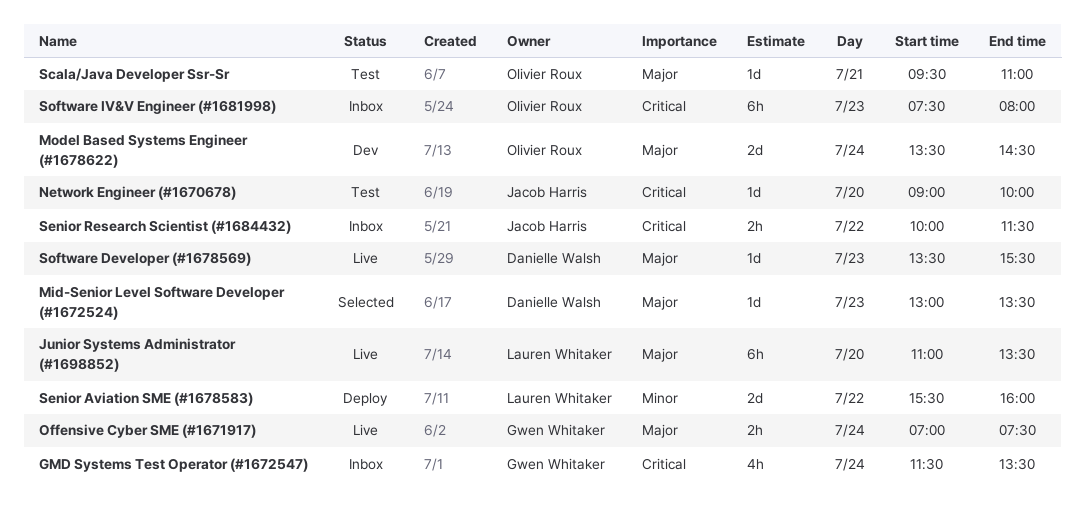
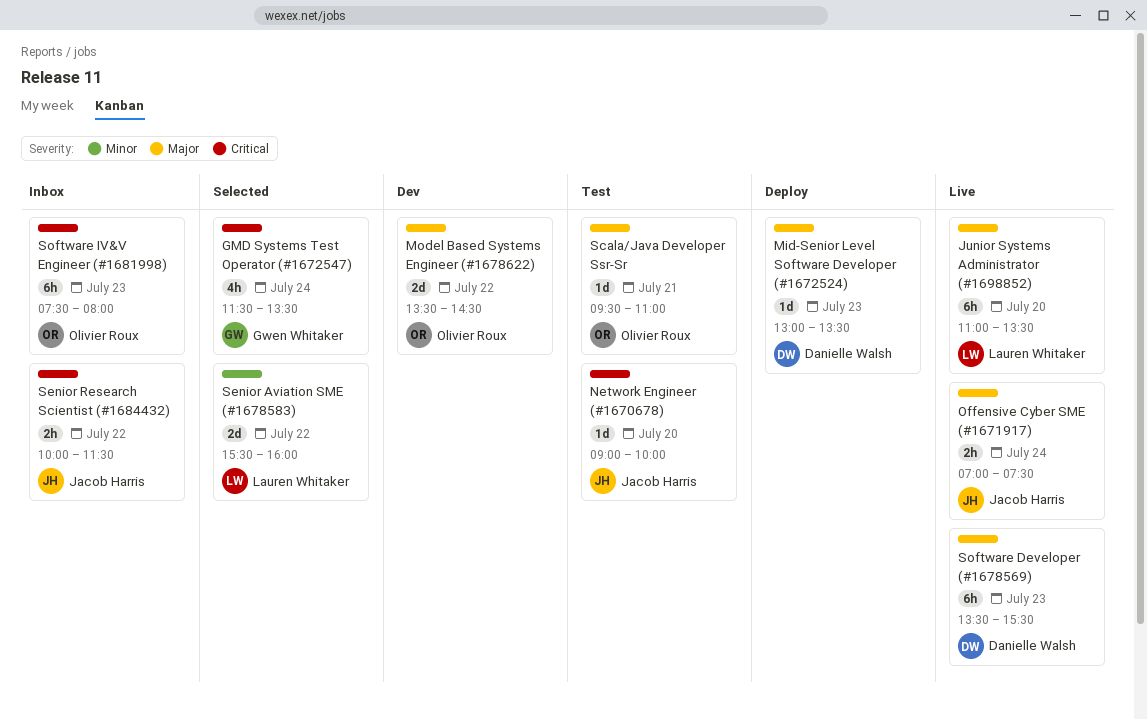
GMD Systems Test Operator (#1672547), status: Inbox -> Selected
Mid-Senior Level Software Developer (#1672524), status: Selected -> Deploy
Model Based Systems Engineer (#1678622), day: Jul 24 -> Jul 22
Offensive Cyber SME (#1671917), owner: Gwen Whitaker -> Jacob Harris
Senior Aviation SME (#1678583), status: Deploy -> Selected
Software Developer (#1678569), estimate: 1d -> 6h

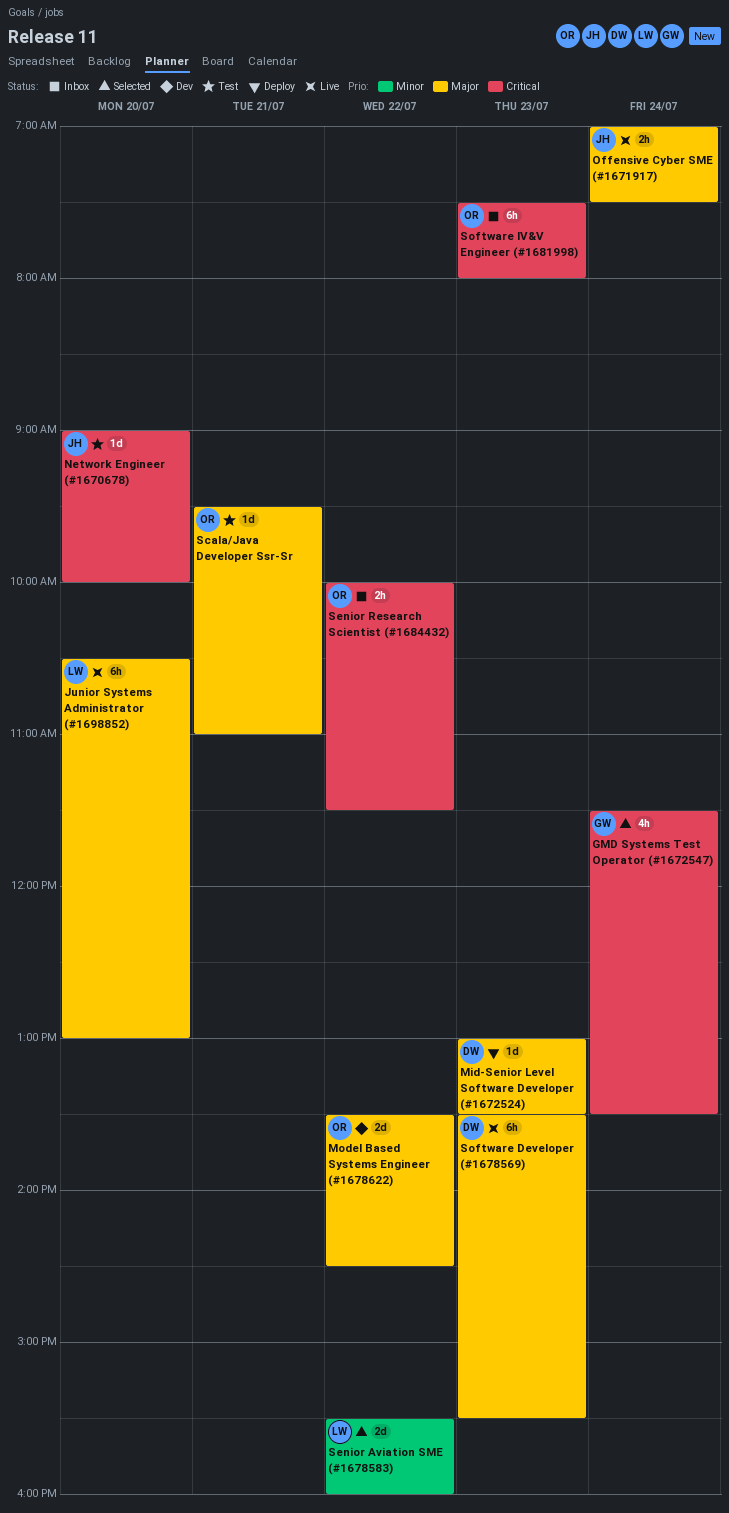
Junior Systems Administrator (#1698852), begins: 11:00 -> 10:30
Junior Systems Administrator (#1698852), ends: 13:30 -> 13:00
Senior Research Scientist (#1684432), owner: Jacob Harris -> Olivier Roux

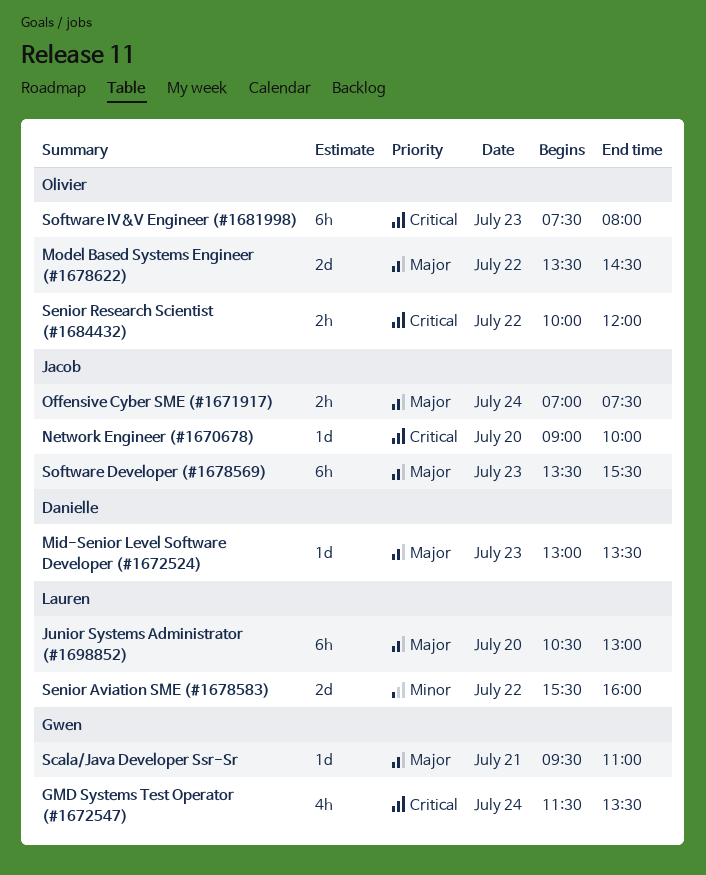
Scala/Java Developer Ssr-Sr, owner: Olivier -> Gwen
Senior Research Scientist (#1684432), ends: 11:30 -> 12:00
Software Developer (#1678569), owner: Danielle -> Jacob

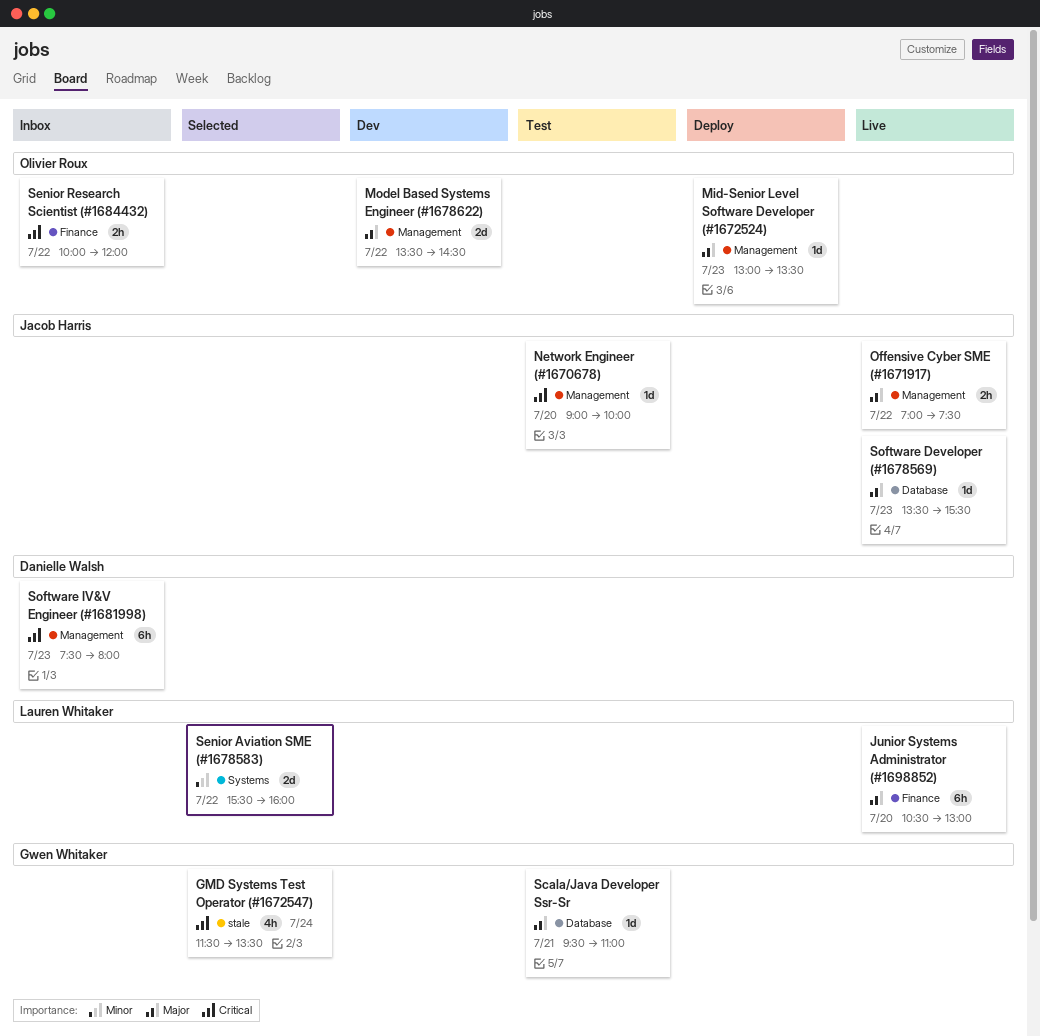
Mid-Senior Level Software Developer (#1672524), owner: Danielle Walsh -> Olivier Roux
Offensive Cyber SME (#1671917), day: Jul 24 -> Jul 22
Software Developer (#1678569), estimate: 6h -> 1d
Software IV&V Engineer (#1681998), owner: Olivier Roux -> Danielle Walsh

